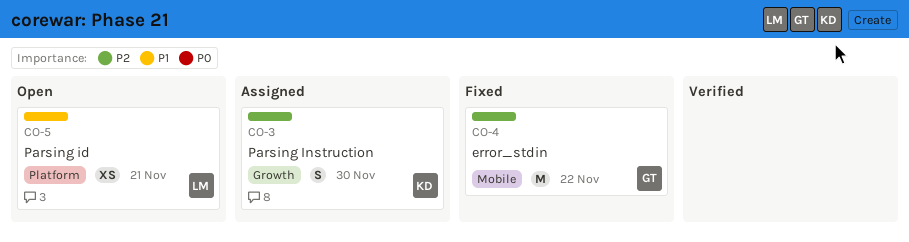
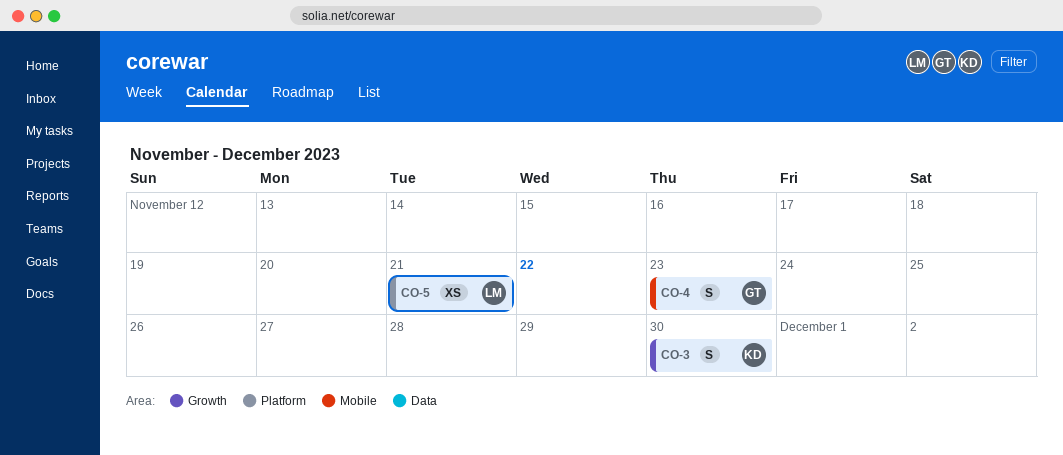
CO-4, estimate: M -> S
CO-4, due: Nov 22 -> Nov 23

